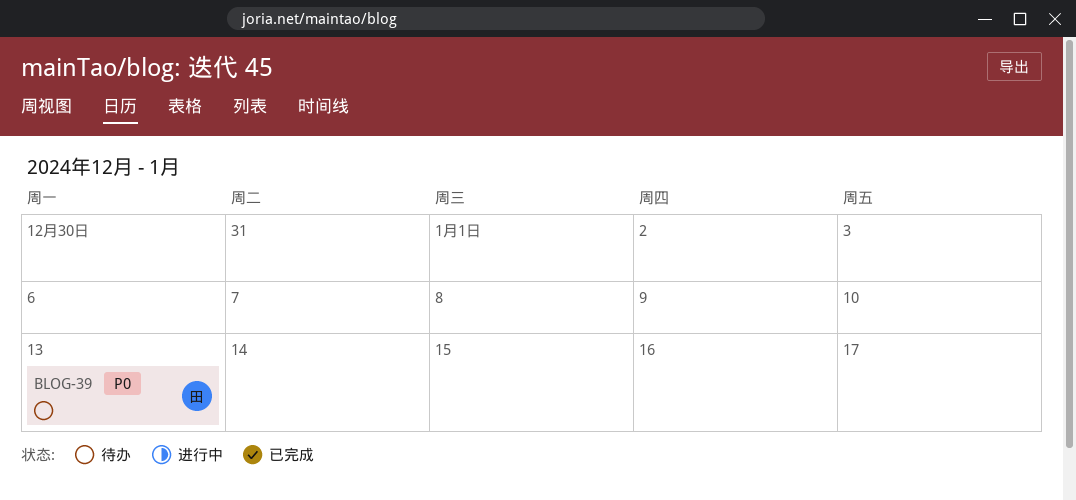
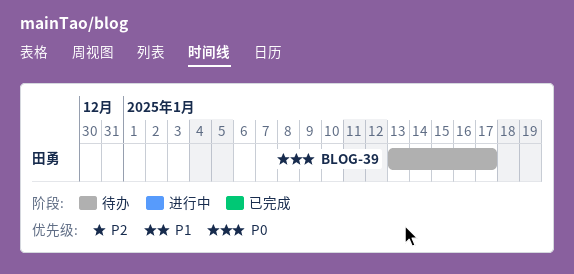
BLOG-39, due: Jan 13 -> Jan 17

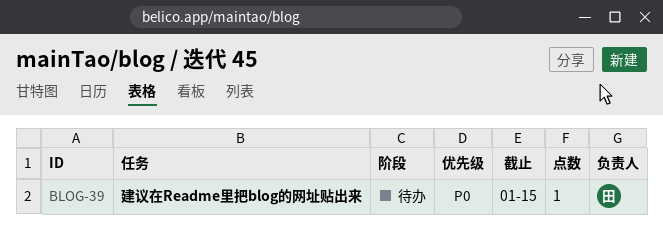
BLOG-39, due: Jan 17 -> Jan 15

